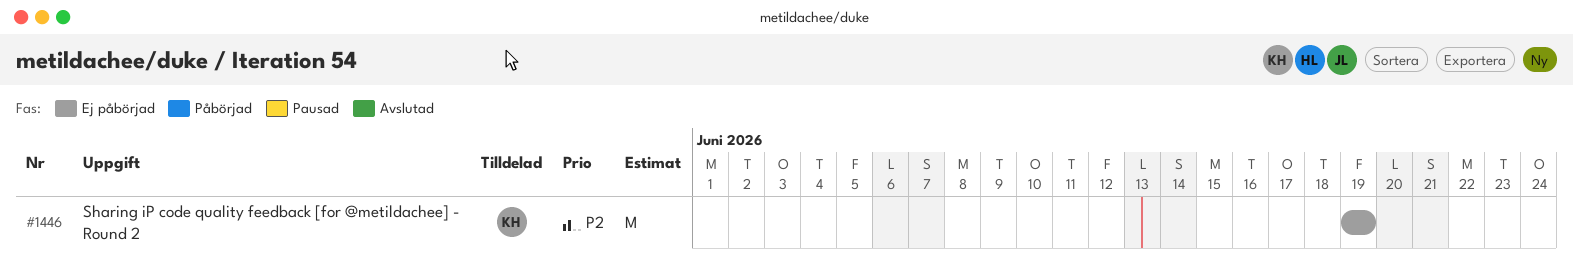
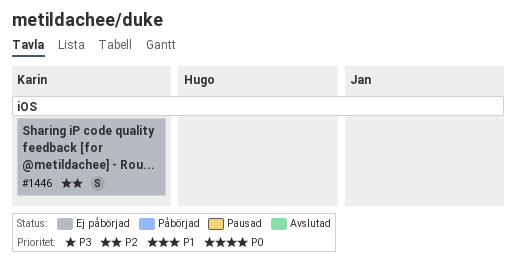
#1446, estimate: M -> S

